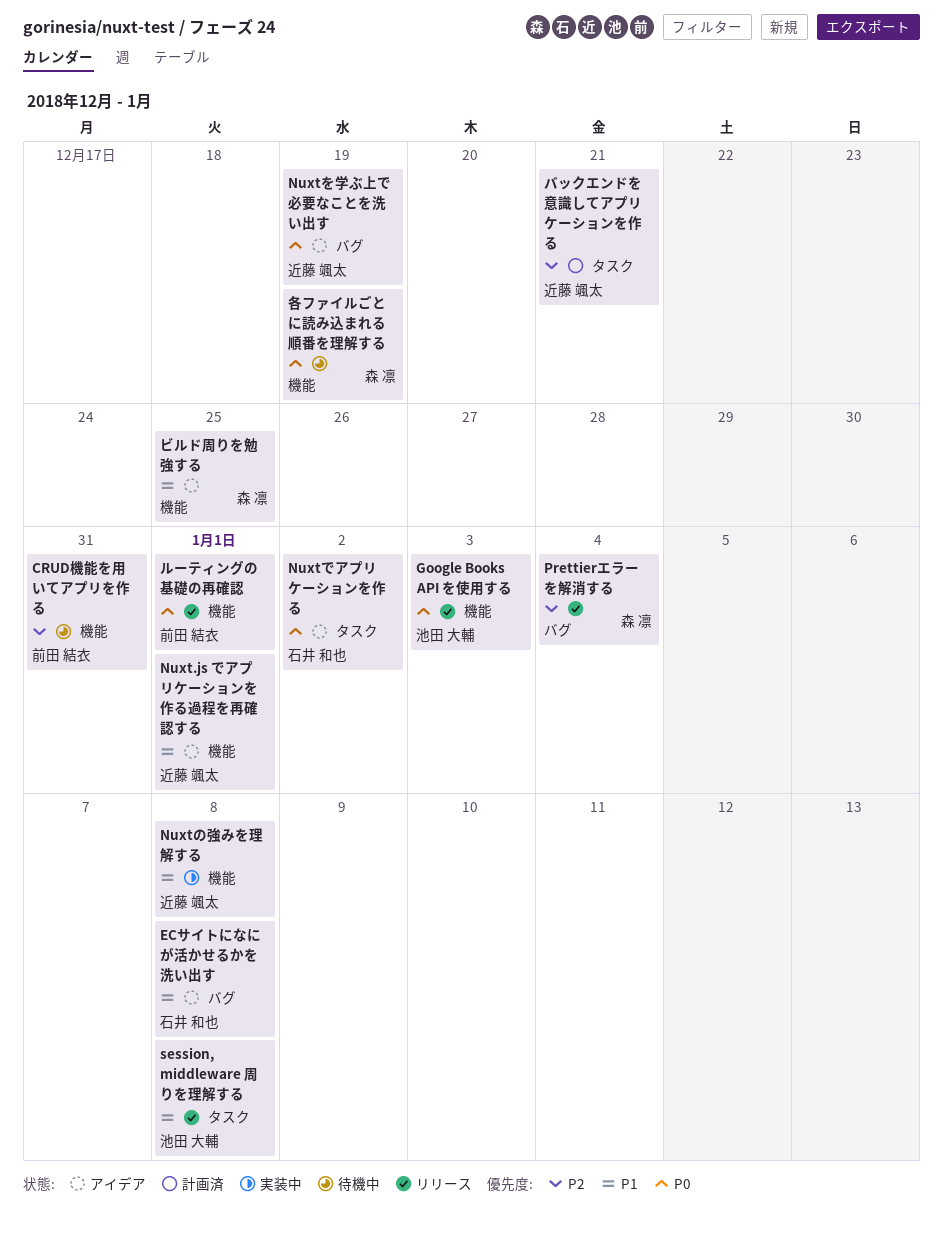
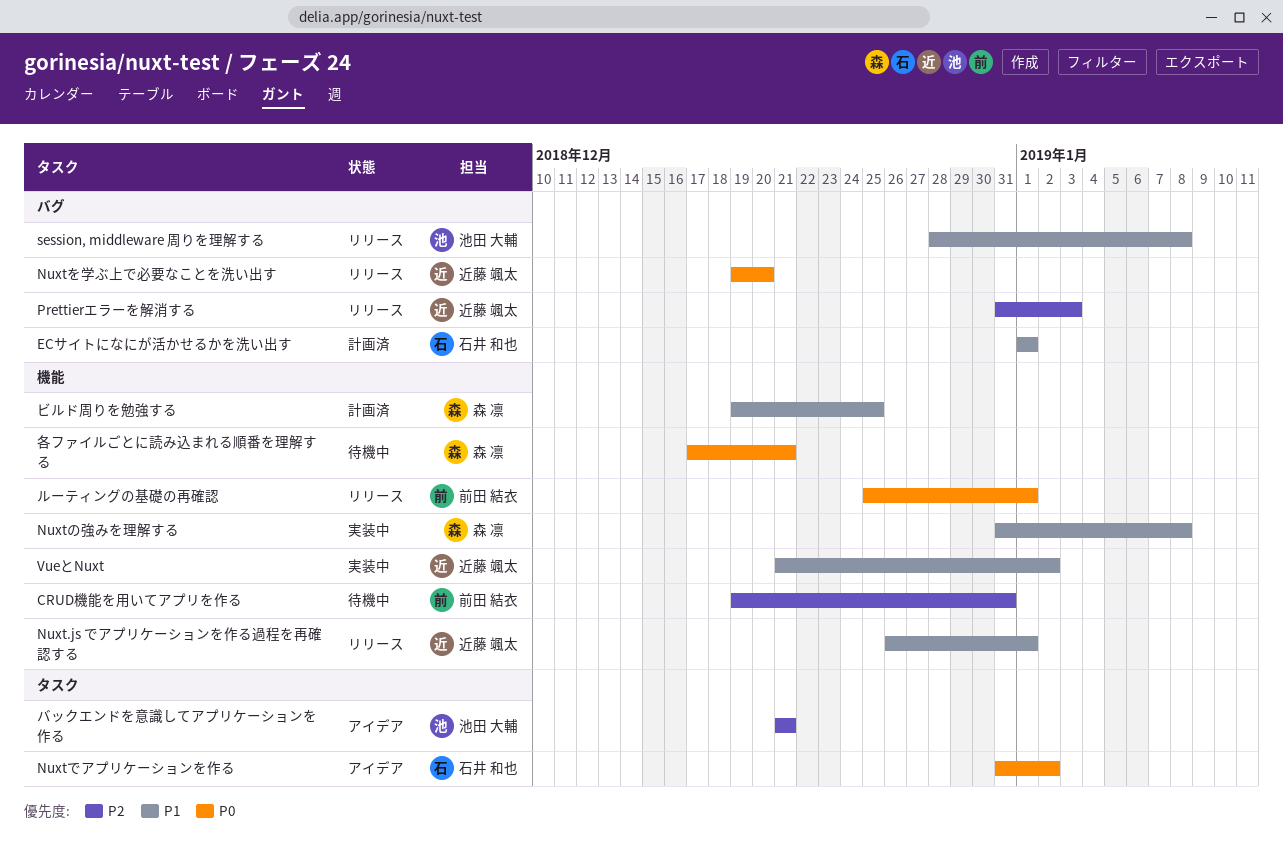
ECサイトになにが活かせるかを洗い出す, status: アイデア -> 計画済
ECサイトになにが活かせるかを洗い出す, due: Jan 8 -> Jan 1
Google Books API を使用する: present -> none
Nuxt.js でアプリケーションを作る過程を再確認する, status: アイデア -> リリース
Nuxtの強みを理解する, owner: 近藤 颯太 -> 森 凛
Nuxtを学ぶ上で必要なことを洗い出す, status: アイデア -> リリース
Nuxtを学ぶ上で必要なことを洗い出す, due: Dec 19 -> Dec 20
Prettierエラーを解消する, owner: 森 凛 -> 近藤 颯太
Prettierエラーを解消する, due: Jan 4 -> Jan 3
session, middleware 周りを理解する, label: タスク -> バグ
VueとNuxt: none -> present
バックエンドを意識してアプリケーションを作る, status: 計画済 -> アイデア
バックエンドを意識してアプリケーションを作る, owner: 近藤 颯太 -> 池田 大輔
ビルド周りを勉強する, status: アイデア -> 計画済
各ファイルごとに読み込まれる順番を理解する, due: Dec 19 -> Dec 21

